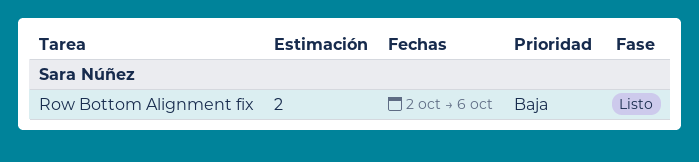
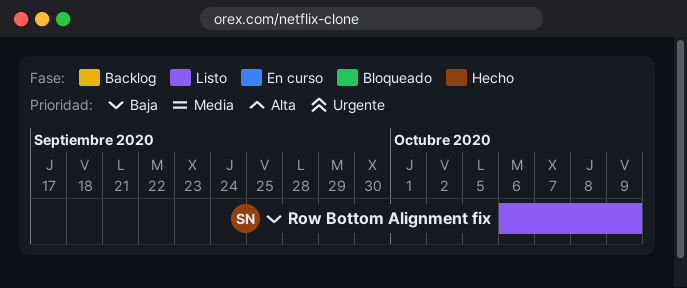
Row Bottom Alignment fix, start: Oct 2 -> Oct 6
Row Bottom Alignment fix, due: Oct 6 -> Oct 9

